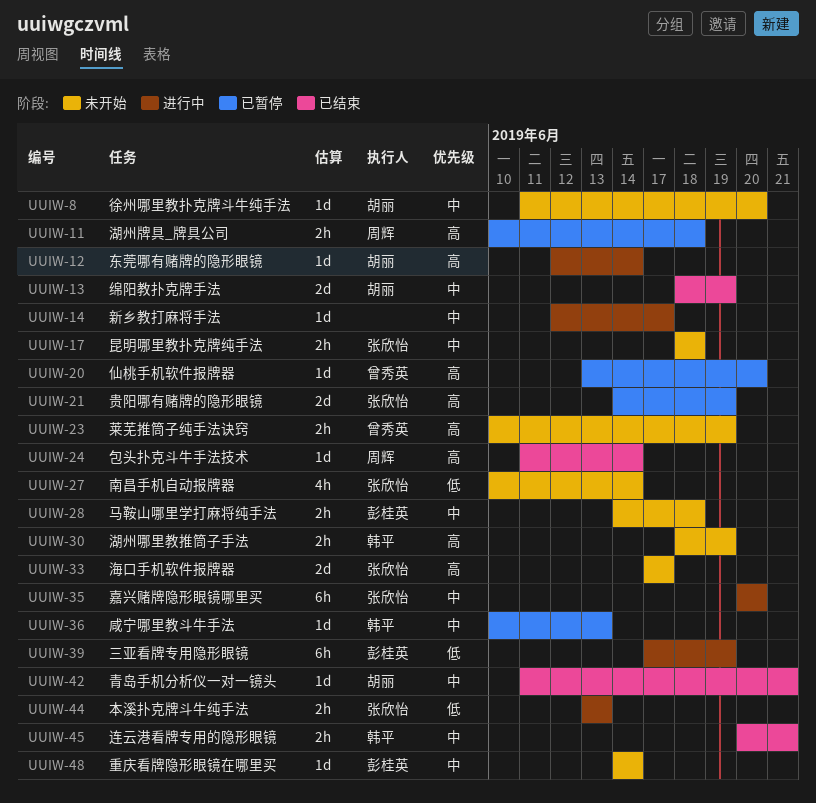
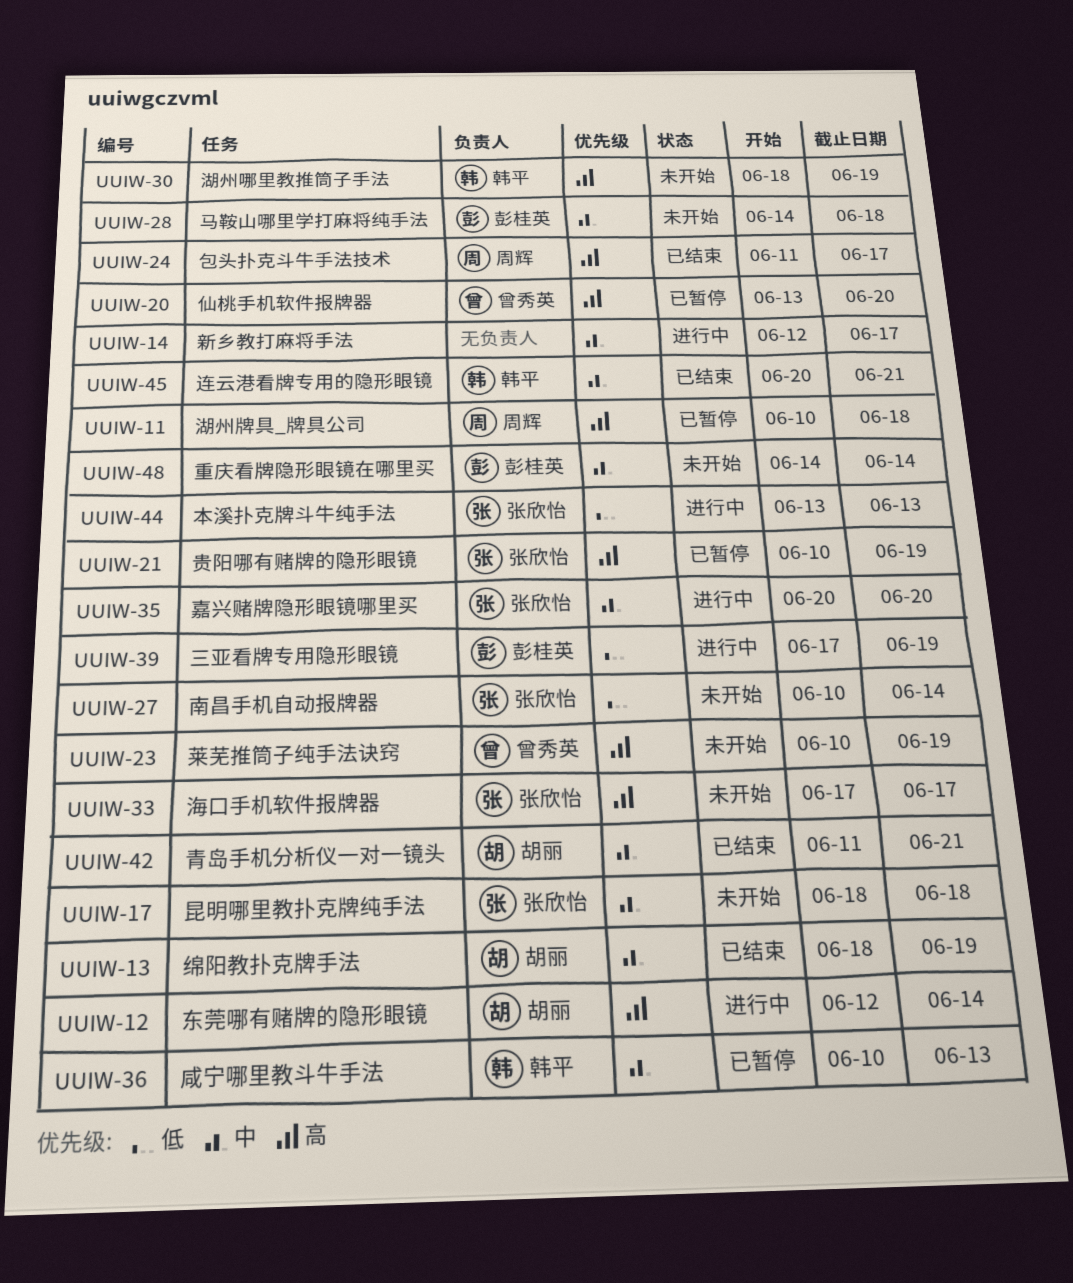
UUIW-8: present -> none
UUIW-21, start: Jun 14 -> Jun 10
UUIW-24, due: Jun 14 -> Jun 17

